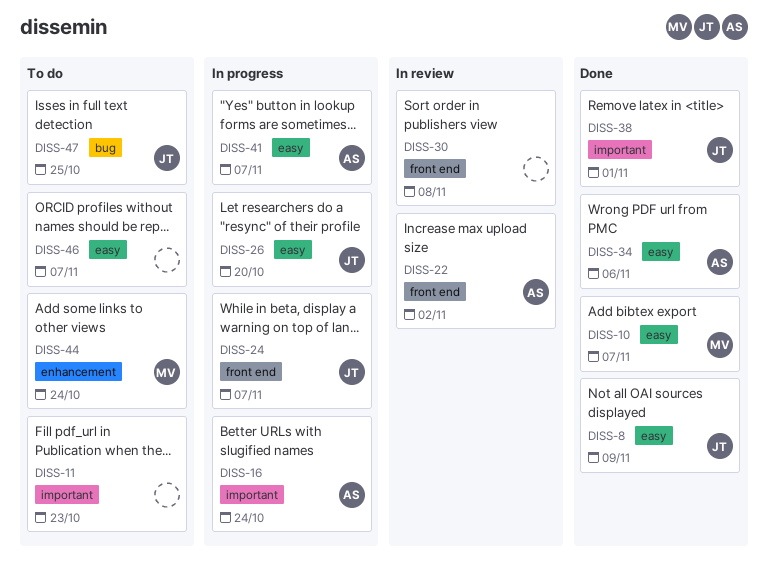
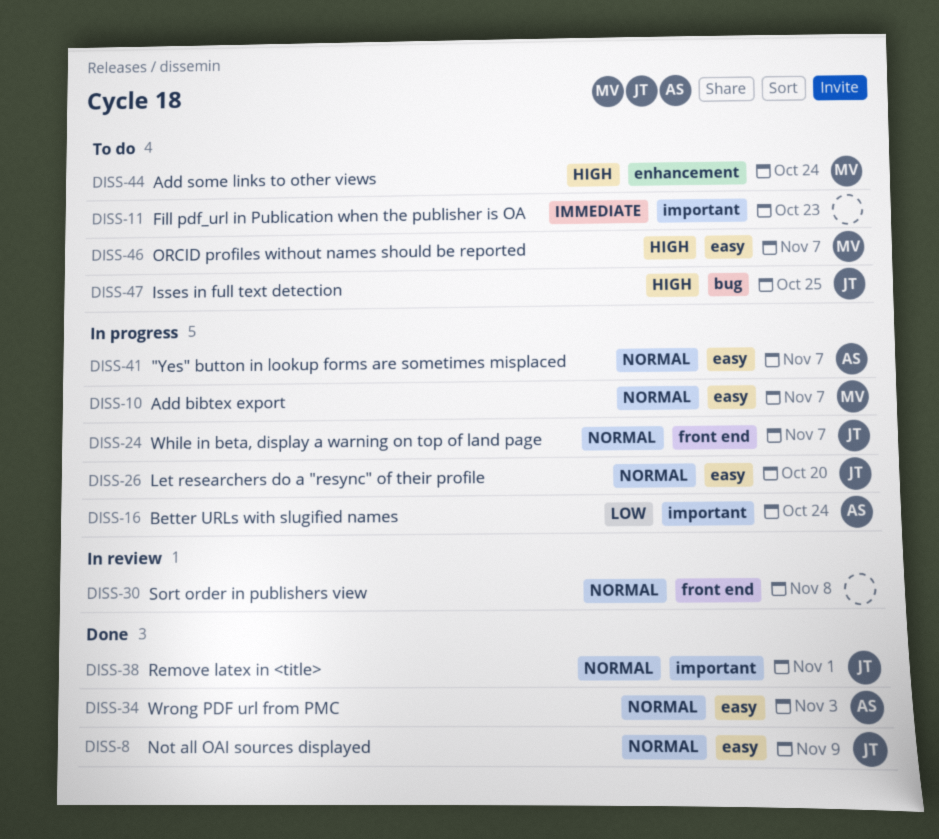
DISS-10, status: Done -> In progress
DISS-22: present -> none
DISS-34, due: Nov 6 -> Nov 3
DISS-46, owner: none -> MV

